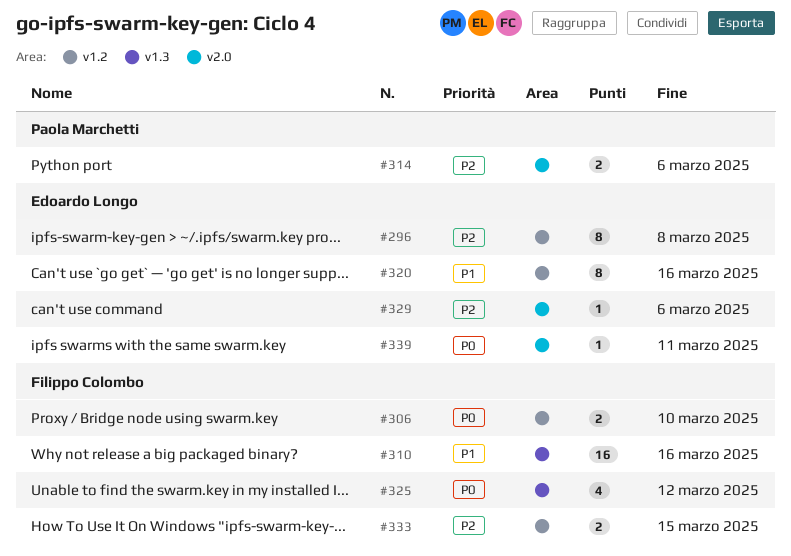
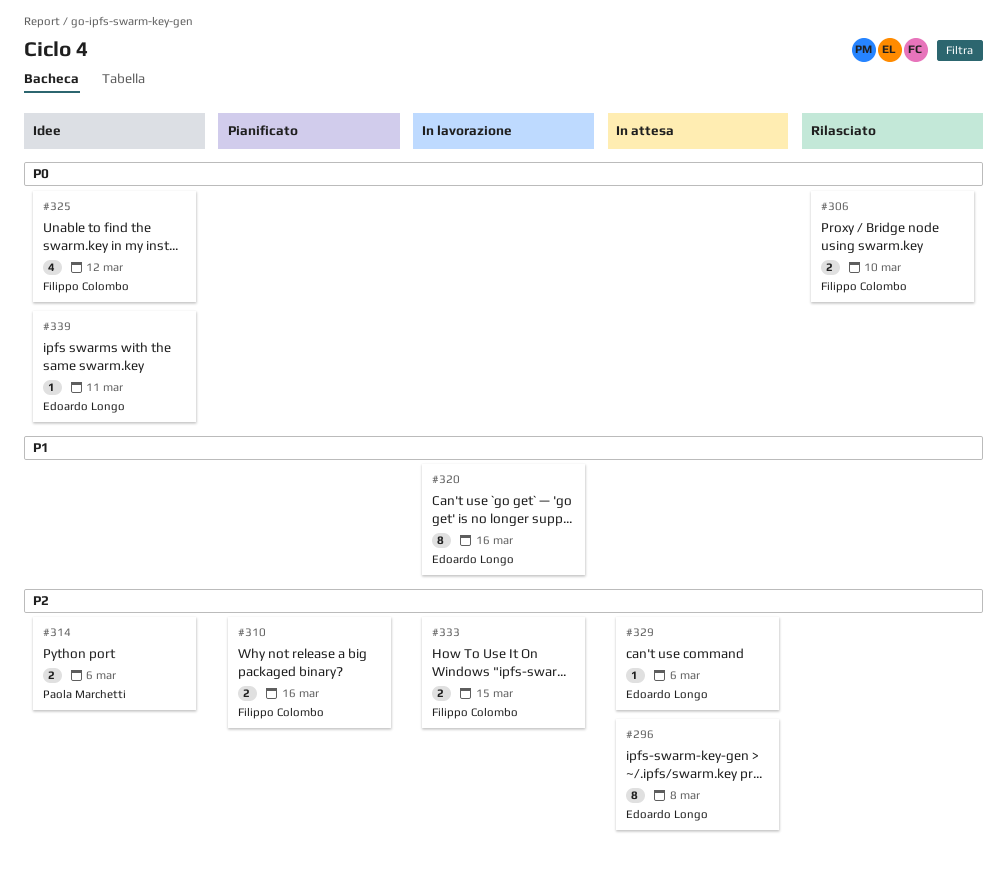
#310, priority: P1 -> P2
#310, estimate: 16 -> 2

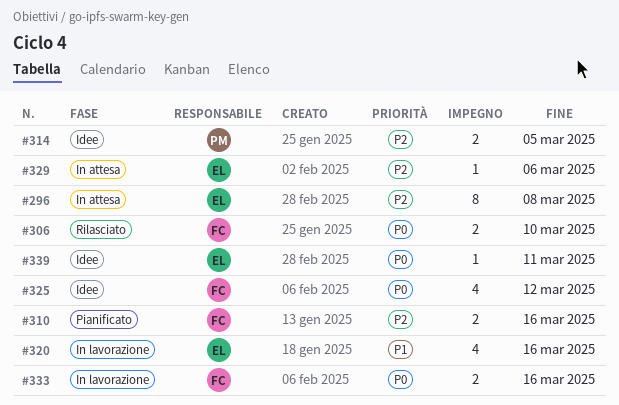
#314, due: Mar 6 -> Mar 5
#320, estimate: 8 -> 4
#333, priority: P2 -> P0
#333, due: Mar 15 -> Mar 16

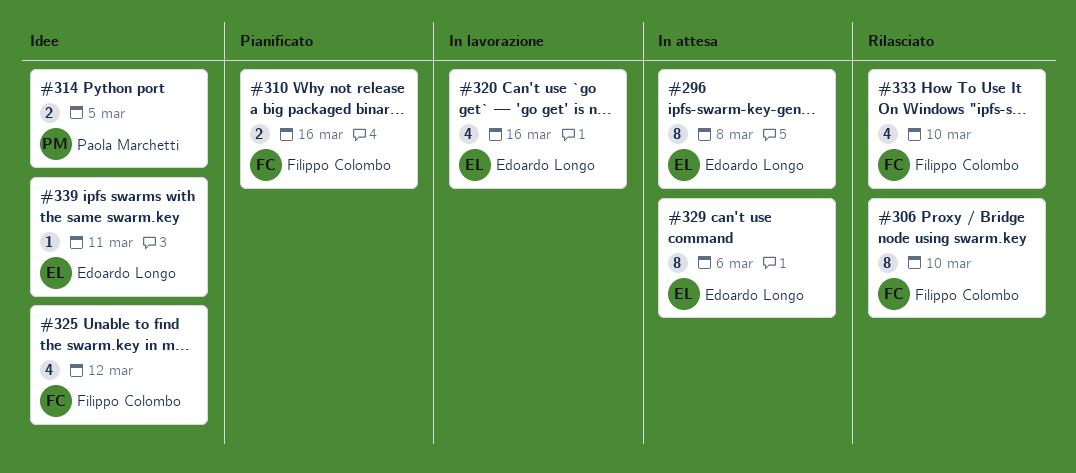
#306, estimate: 2 -> 8
#329, estimate: 1 -> 8
#333, status: In lavorazione -> Rilasciato
#333, estimate: 2 -> 4
#333, due: Mar 16 -> Mar 10

